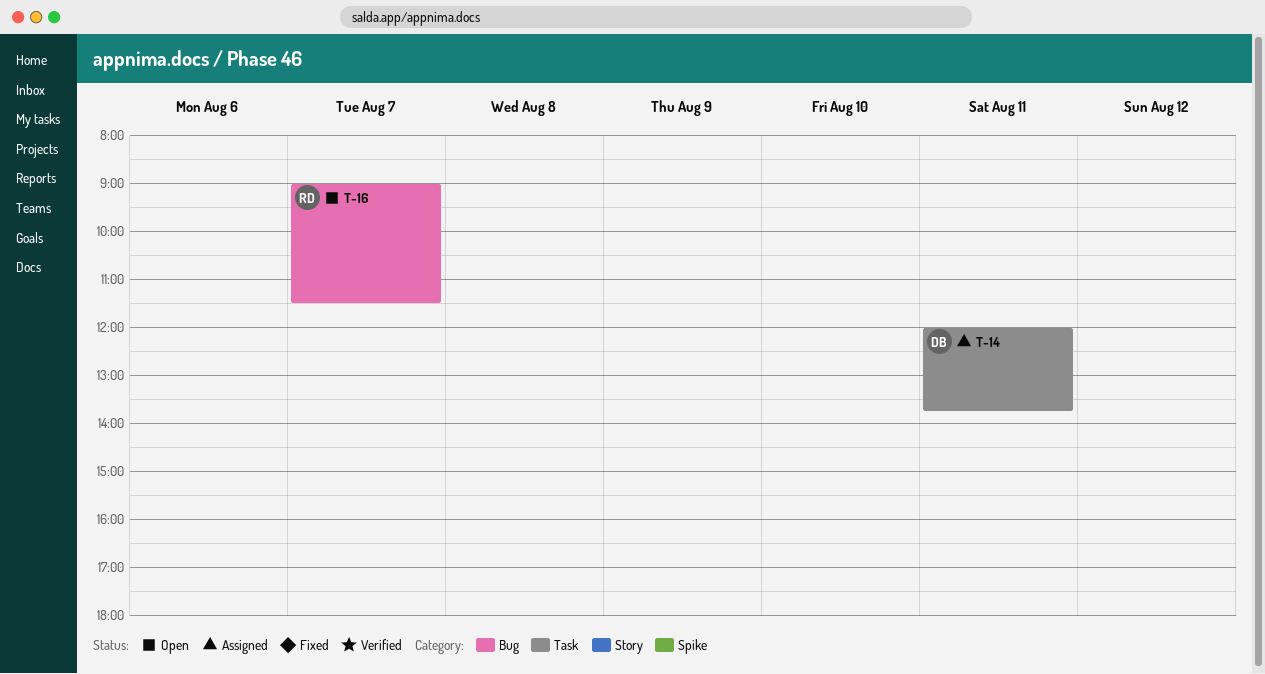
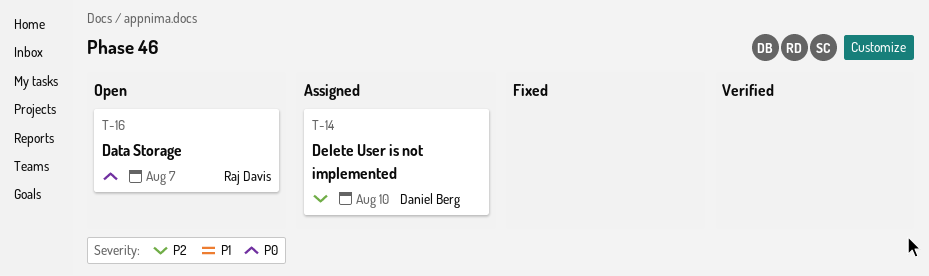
T-14, day: Aug 11 -> Aug 10

